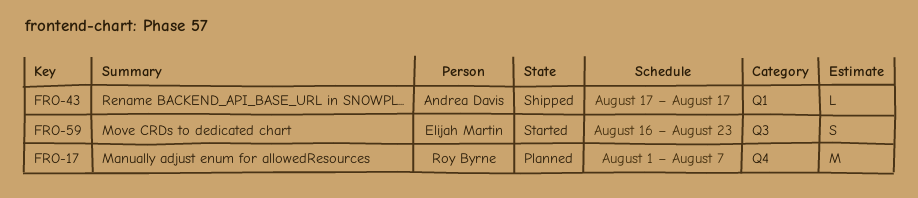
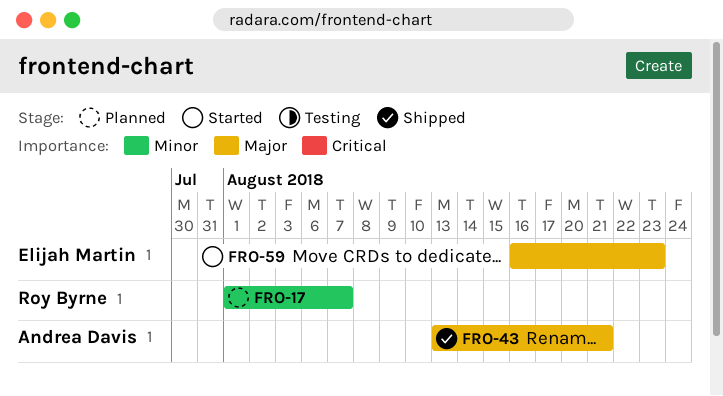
FRO-43, start: Aug 17 -> Aug 13
FRO-43, due: Aug 17 -> Aug 21

